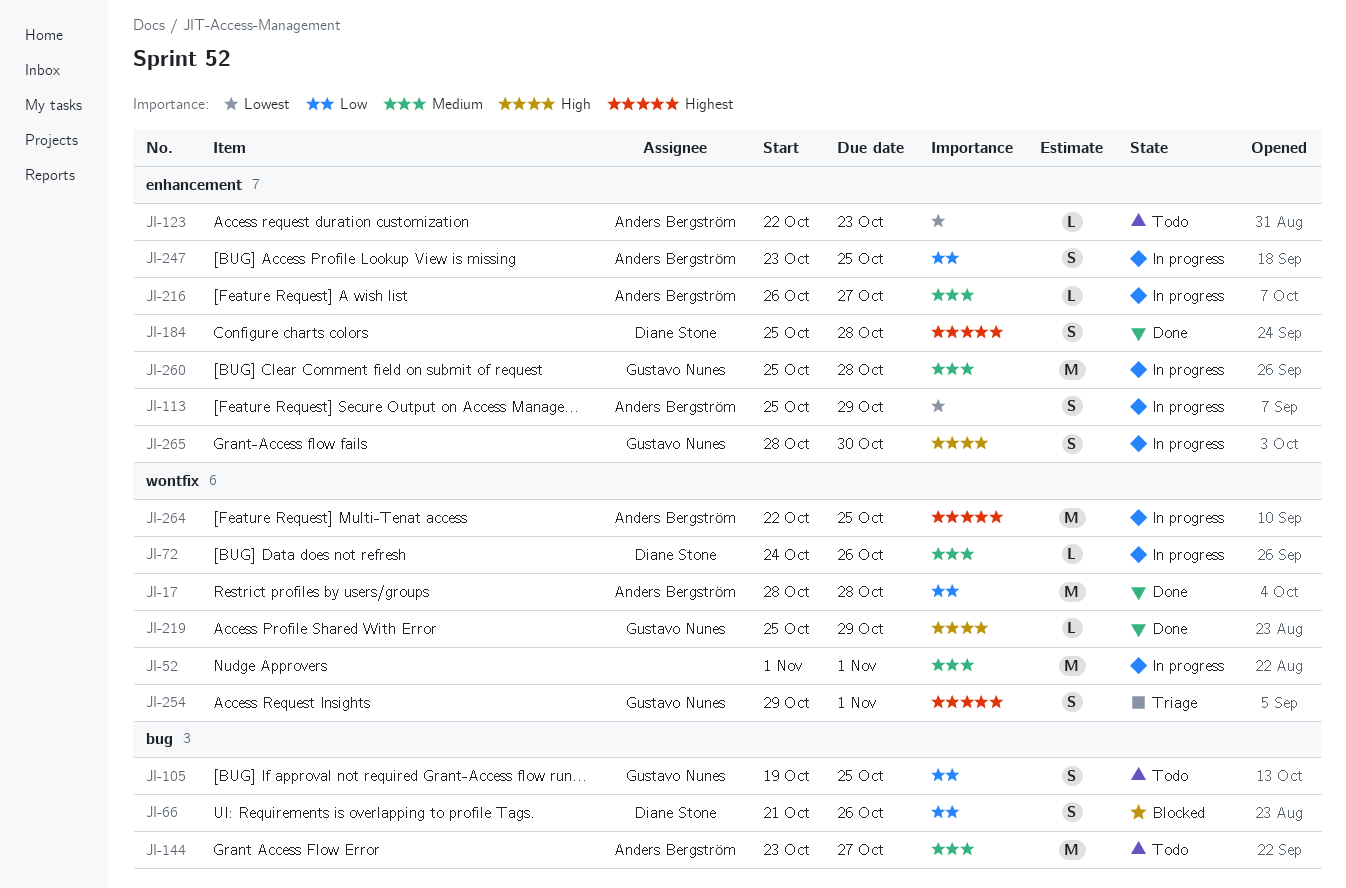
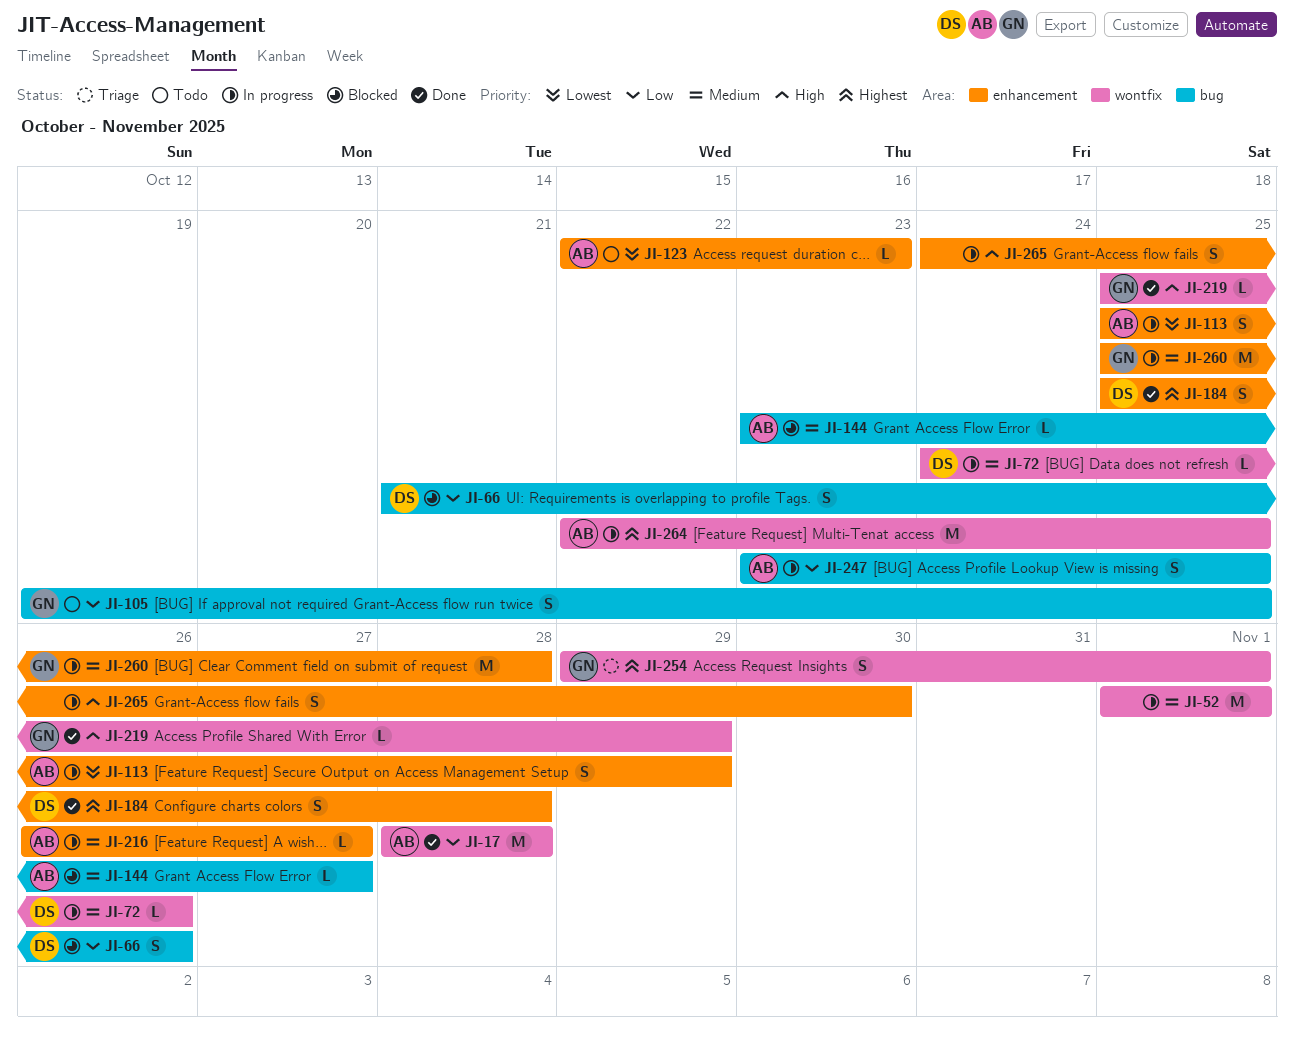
JI-144, status: Todo -> Blocked
JI-144, estimate: M -> L
JI-247, label: enhancement -> bug
JI-265, owner: Gustavo Nunes -> none
JI-265, start: Oct 28 -> Oct 24

